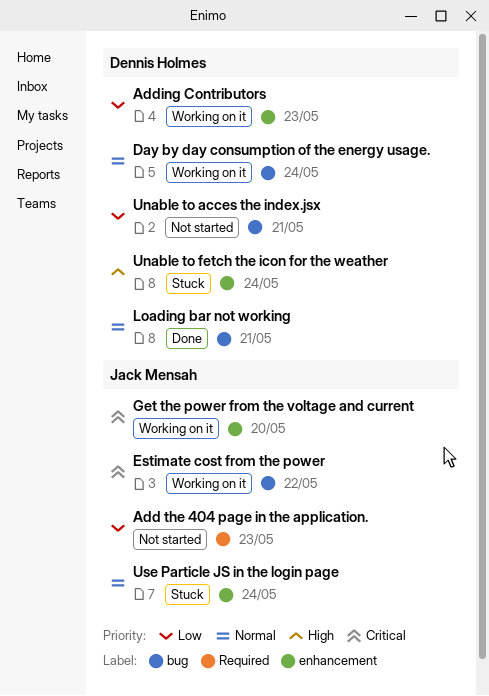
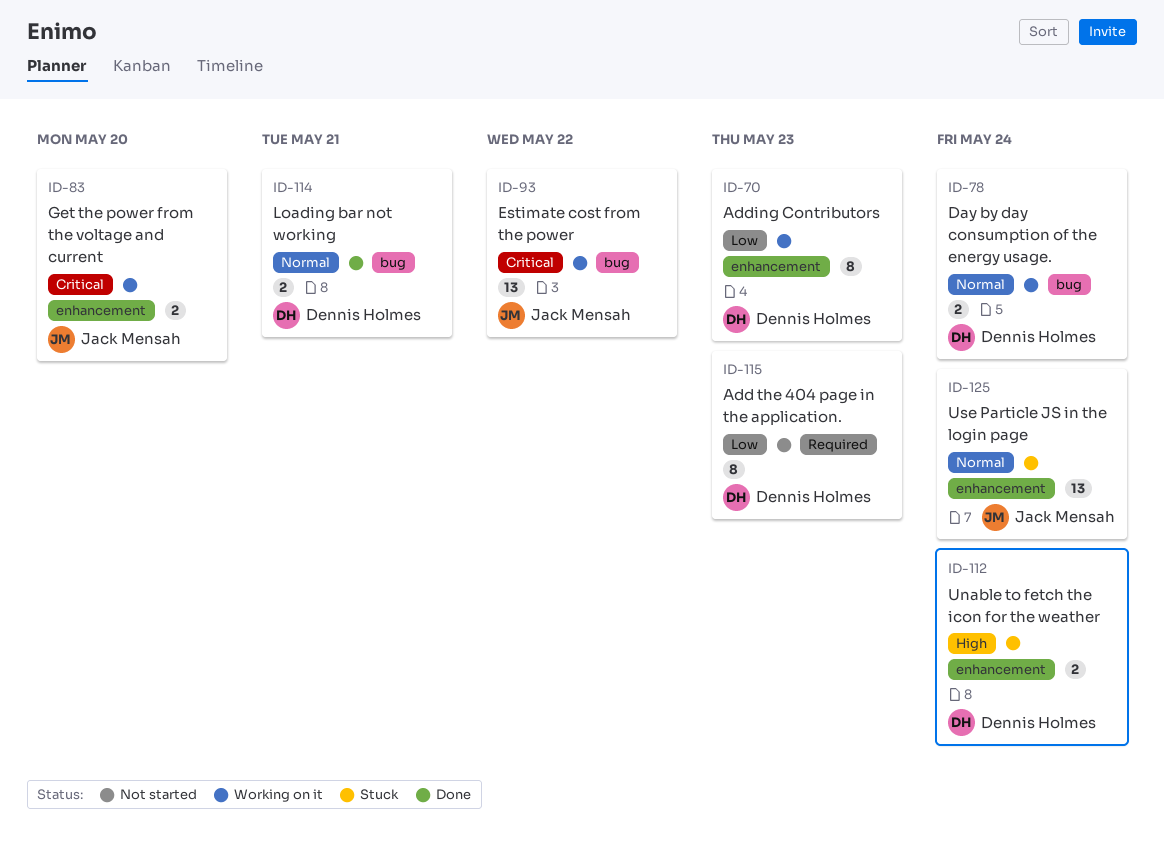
Add the 404 page in the application., owner: Jack Mensah -> Dennis Holmes
Unable to acces the index.jsx: present -> none

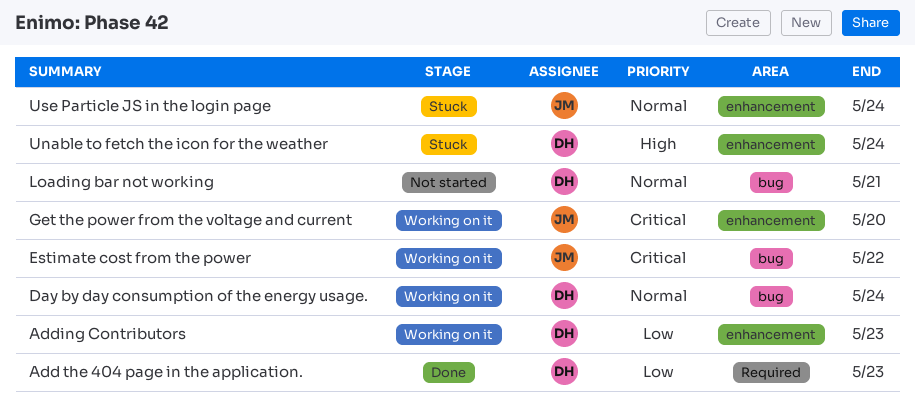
Add the 404 page in the application., status: Not started -> Done
Loading bar not working, status: Done -> Not started

